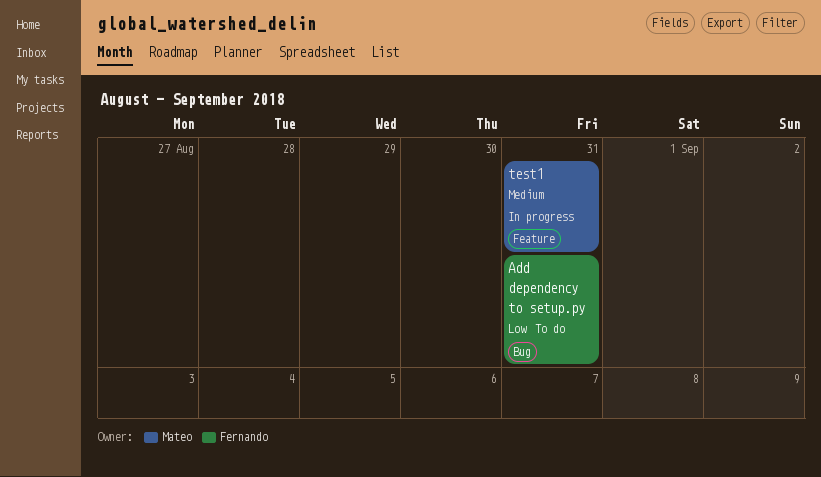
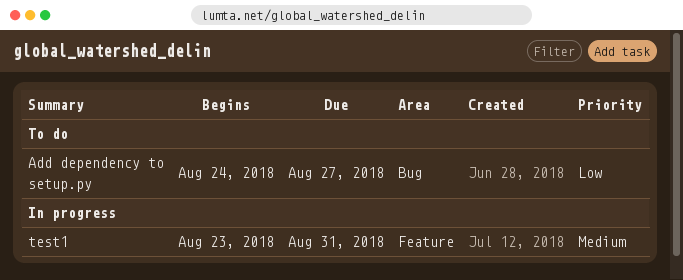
Add dependency to setup.py, due: Aug 31 -> Aug 27

